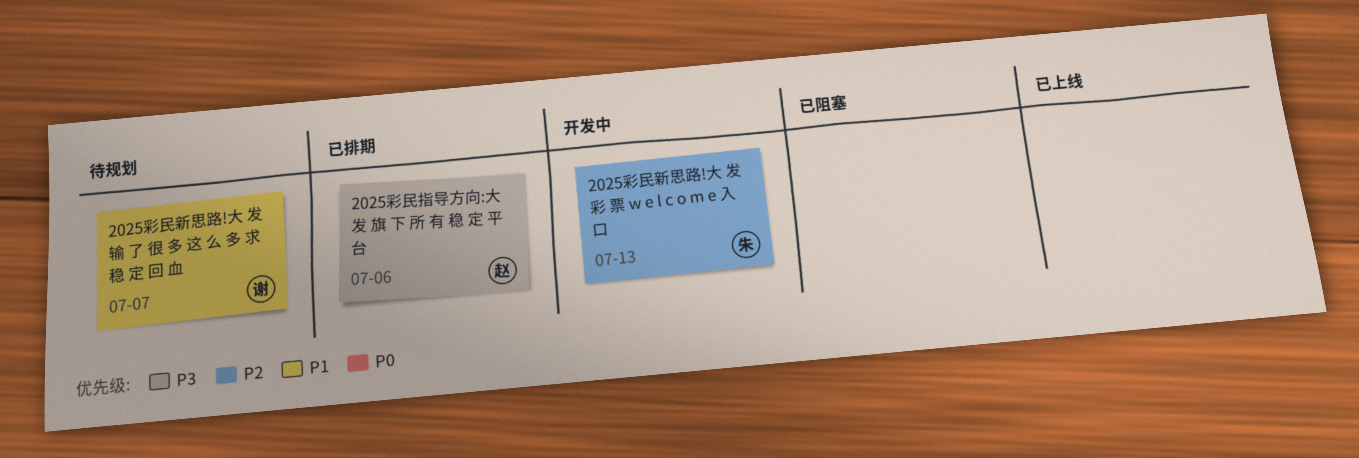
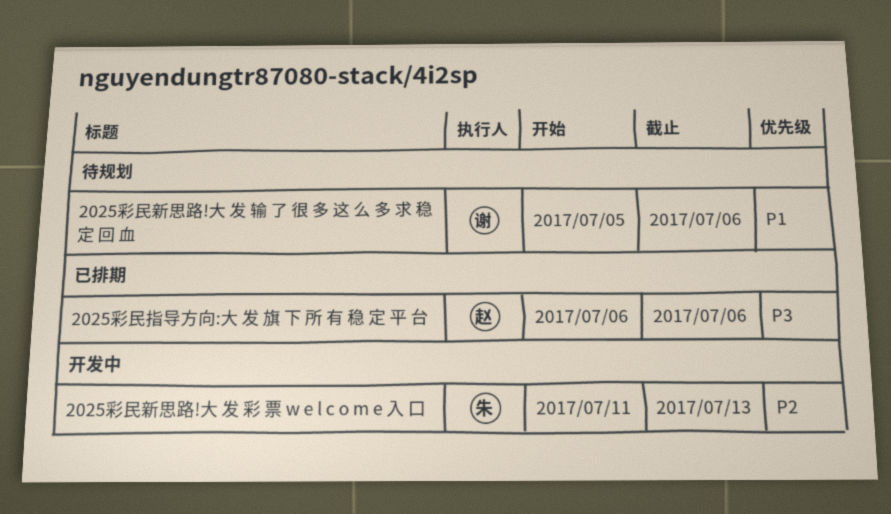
2025彩民新思路!大 发 输 了 很 多 这 么 多 求 稳 定 回 血, due: Jul 7 -> Jul 6

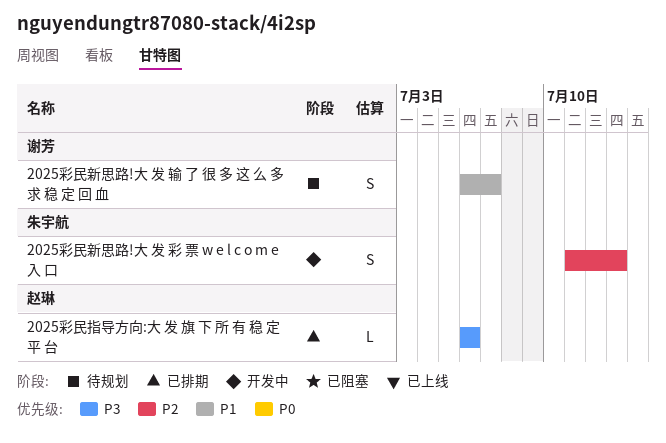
2025彩民新思路!大 发 输 了 很 多 这 么 多 求 稳 定 回 血, start: Jul 5 -> Jul 6
2025彩民新思路!大 发 输 了 很 多 这 么 多 求 稳 定 回 血, due: Jul 6 -> Jul 7

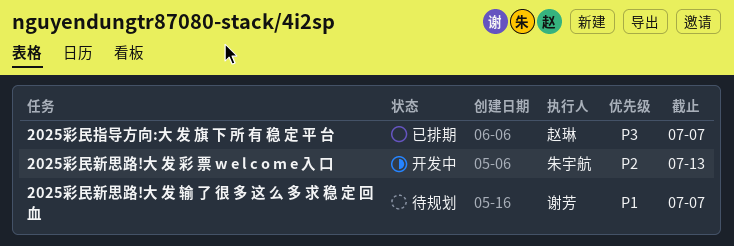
2025彩民指导方向:大 发 旗 下 所 有 稳 定 平 台, due: Jul 6 -> Jul 7

